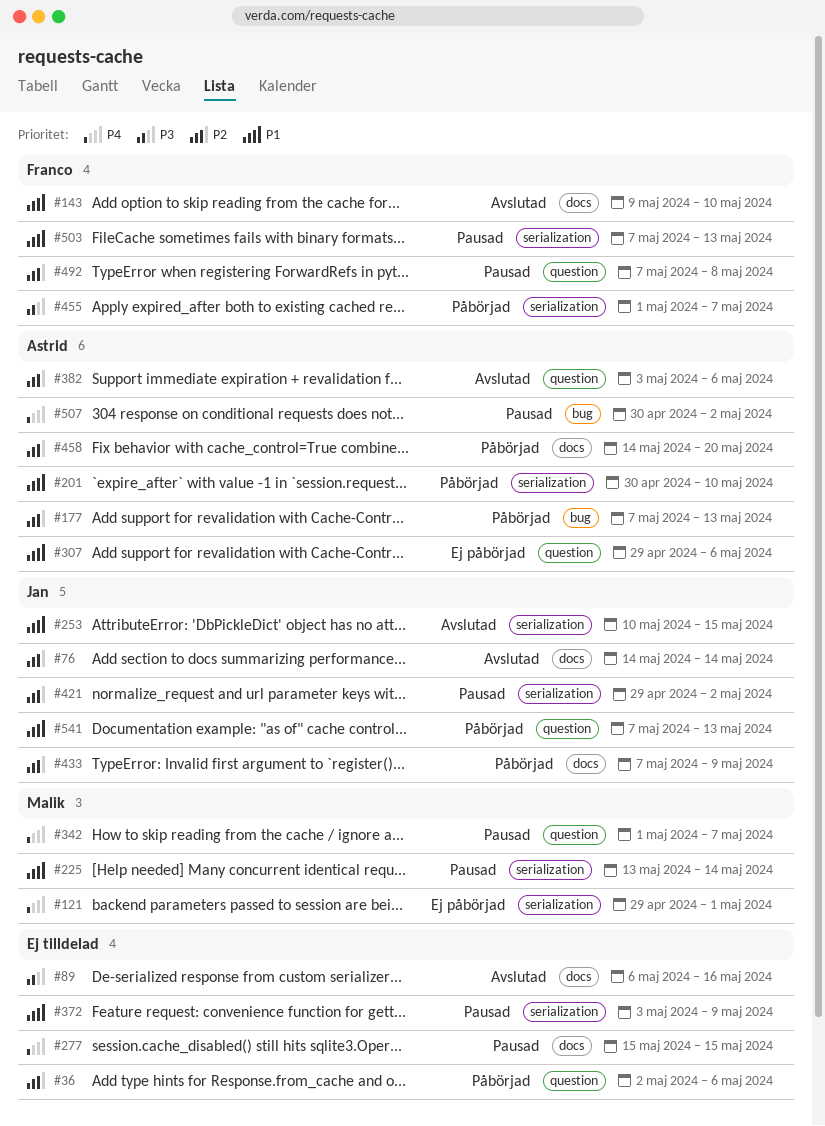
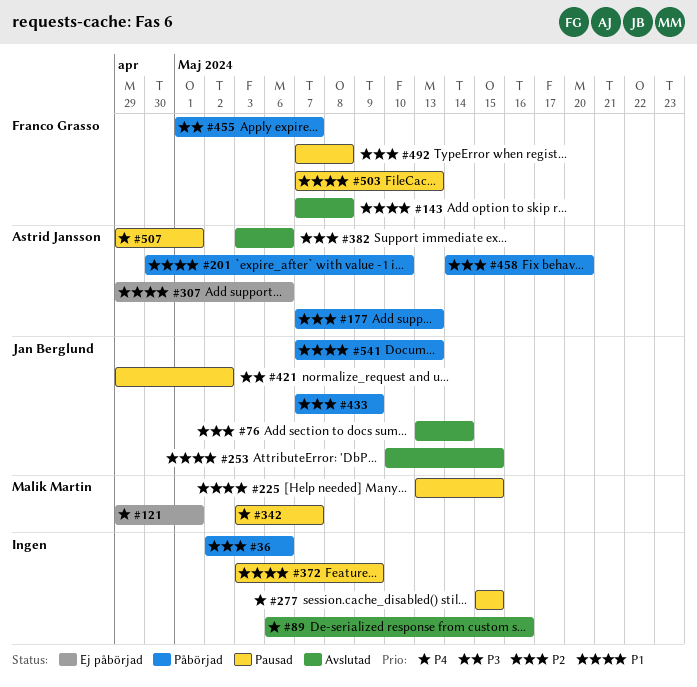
#76, start: May 14 -> May 13
#89, priority: P3 -> P4
#143, start: May 9 -> May 7
#143, due: May 10 -> May 8
#225, due: May 14 -> May 15
#342, start: May 1 -> May 3
#421, priority: P2 -> P3
#507, start: Apr 30 -> Apr 29
#507, due: May 2 -> May 1

